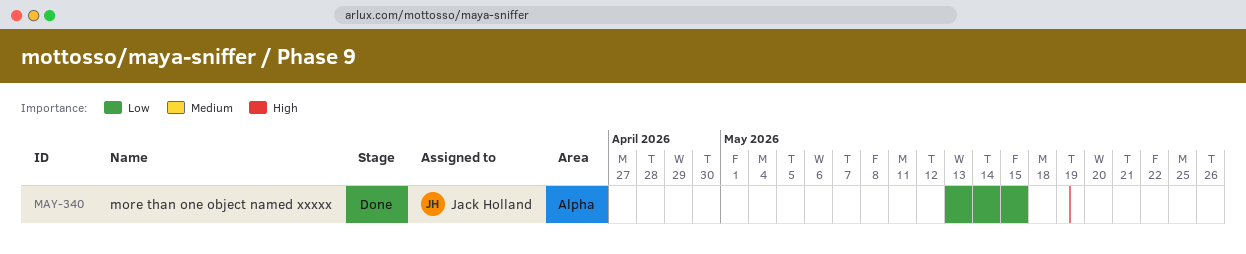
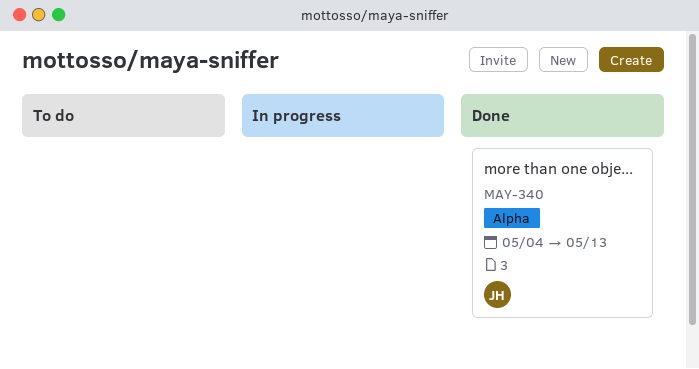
MAY-340, start: May 13 -> May 4
MAY-340, due: May 15 -> May 13

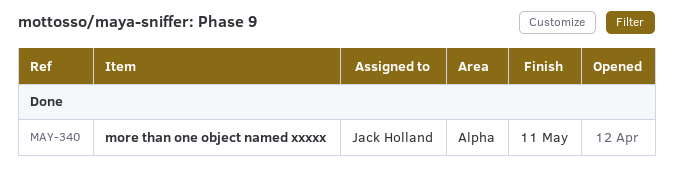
MAY-340, due: May 13 -> May 11

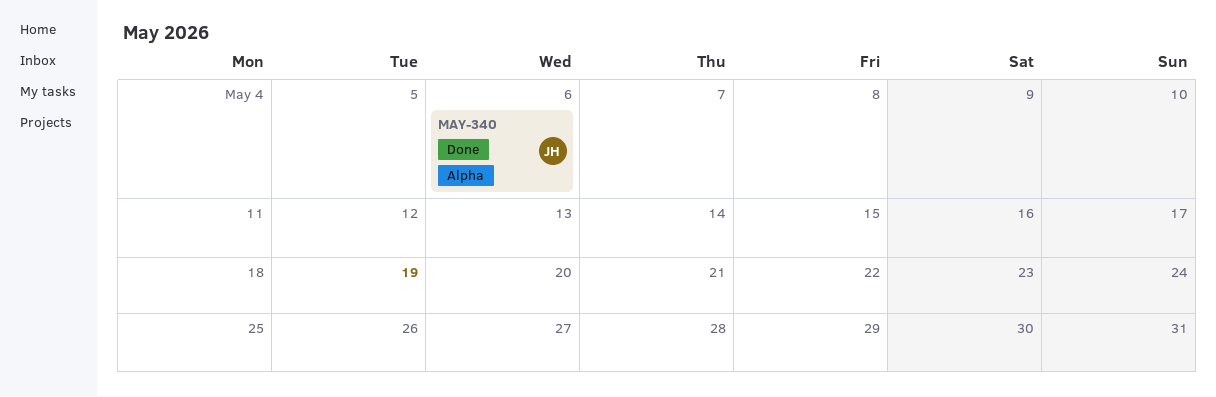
MAY-340, due: May 11 -> May 6

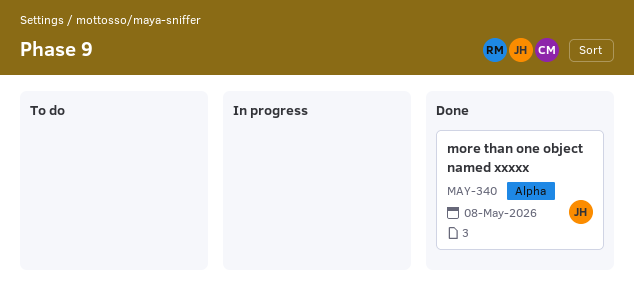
MAY-340, due: May 6 -> May 8

